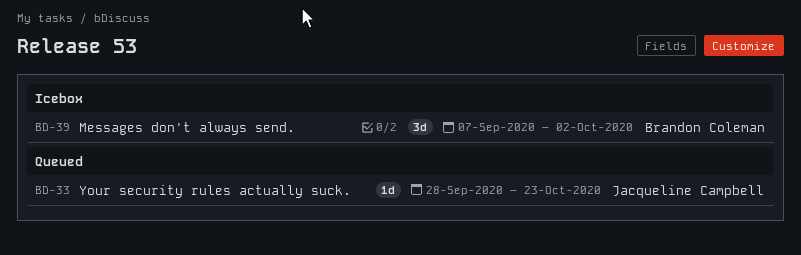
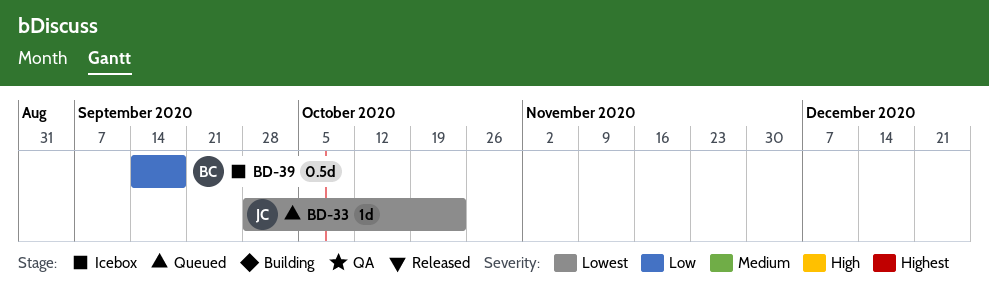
BD-39, estimate: 3d -> 0.5d
BD-39, start: Sep 7 -> Sep 14
BD-39, due: Oct 2 -> Sep 18

